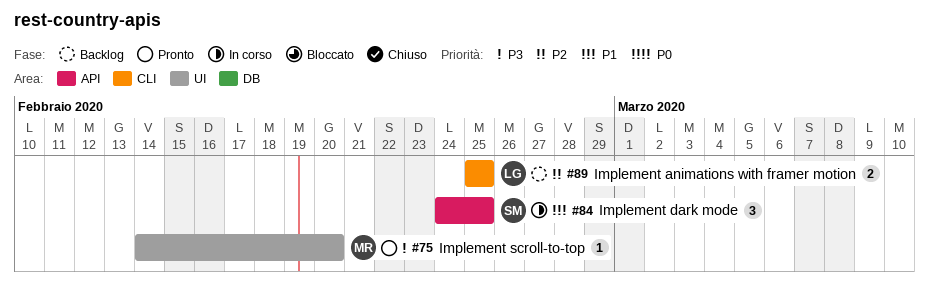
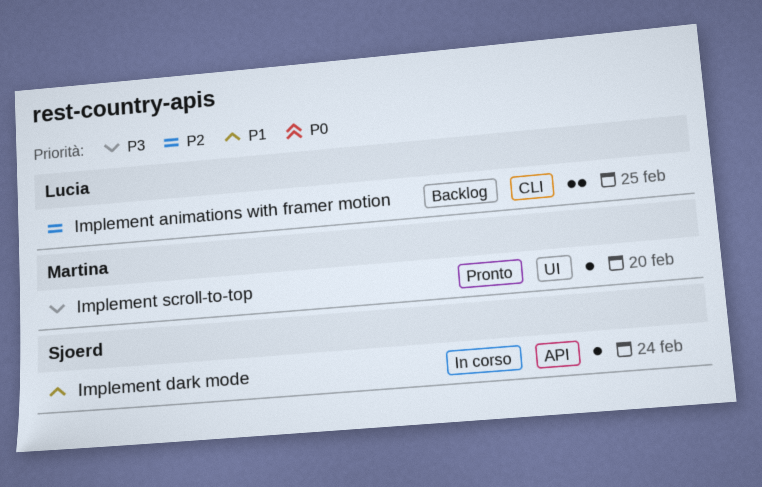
Implement dark mode, estimate: 3 -> 1
Implement dark mode, due: Feb 25 -> Feb 24

